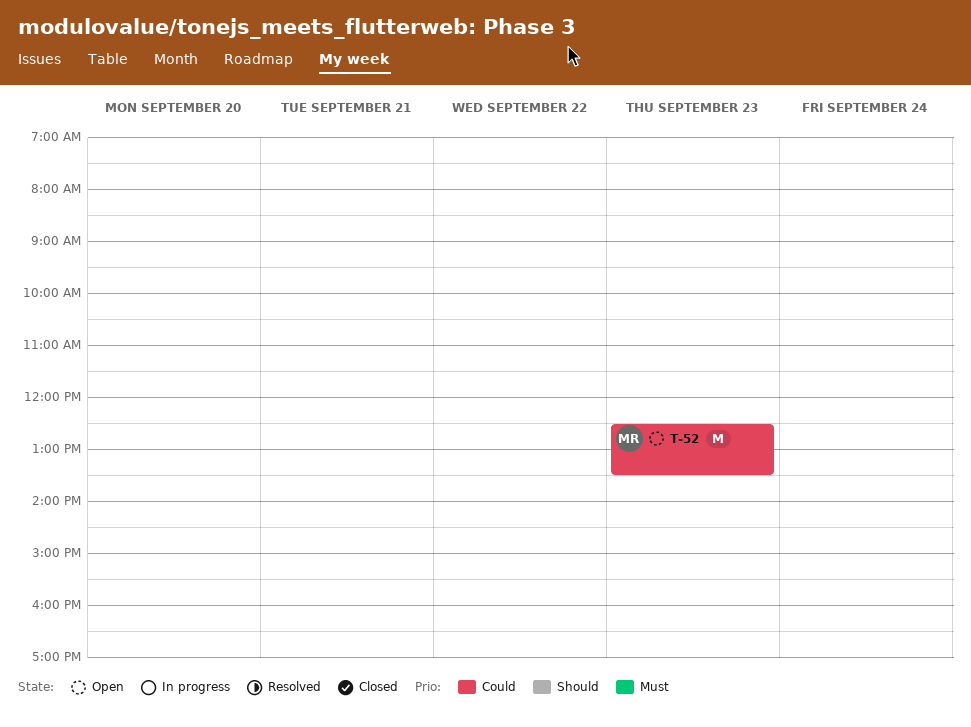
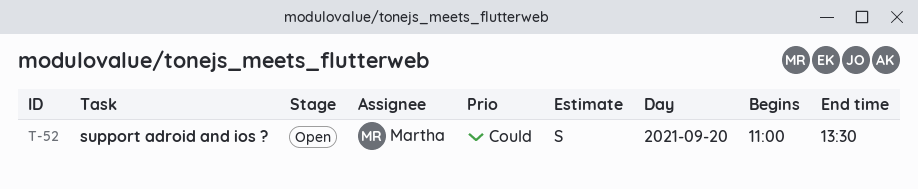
T-52, estimate: M -> S
T-52, day: Sep 23 -> Sep 20
T-52, begins: 12:30 -> 11:00

